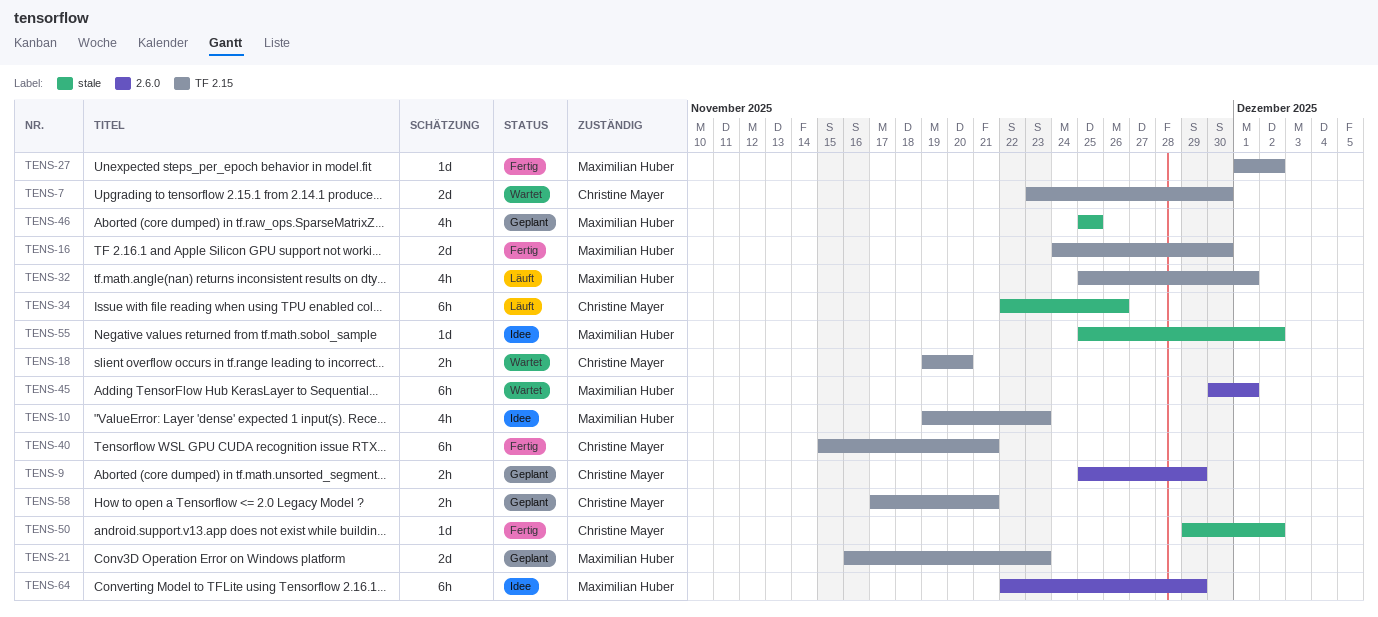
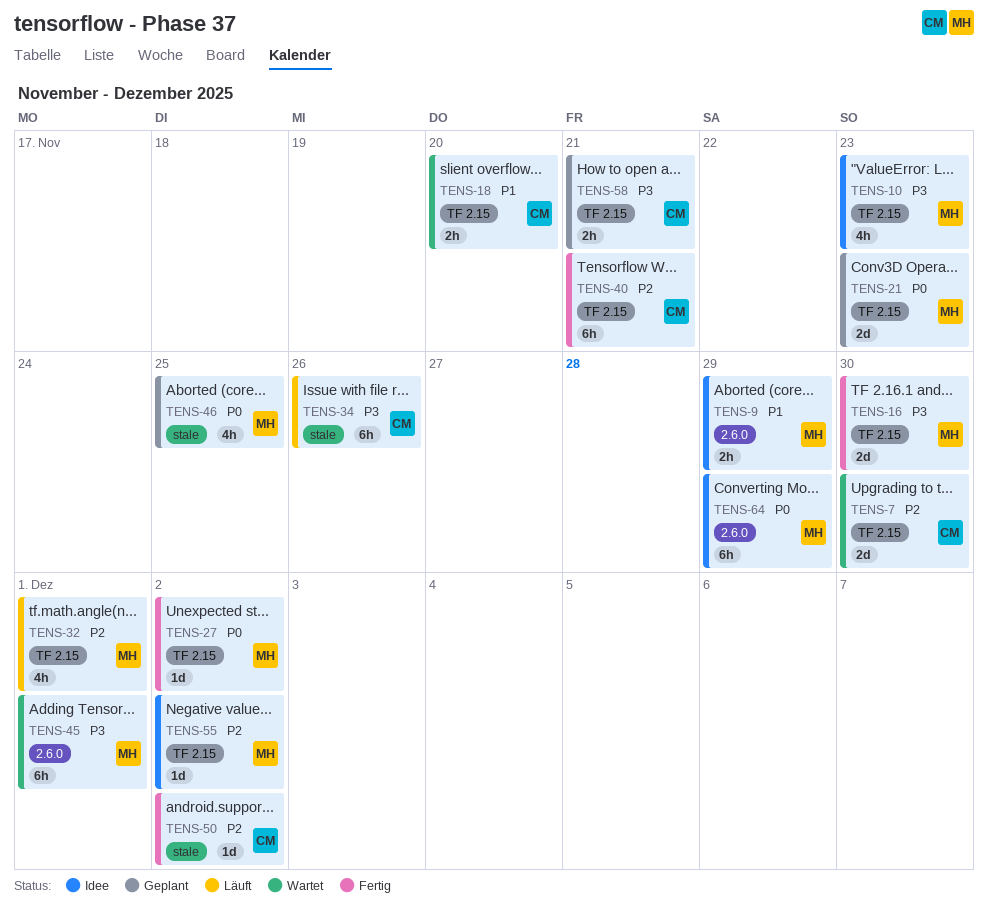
TENS-9, status: Geplant -> Idee
TENS-9, owner: Christine Mayer -> Maximilian Huber
TENS-55, label: stale -> TF 2.15

